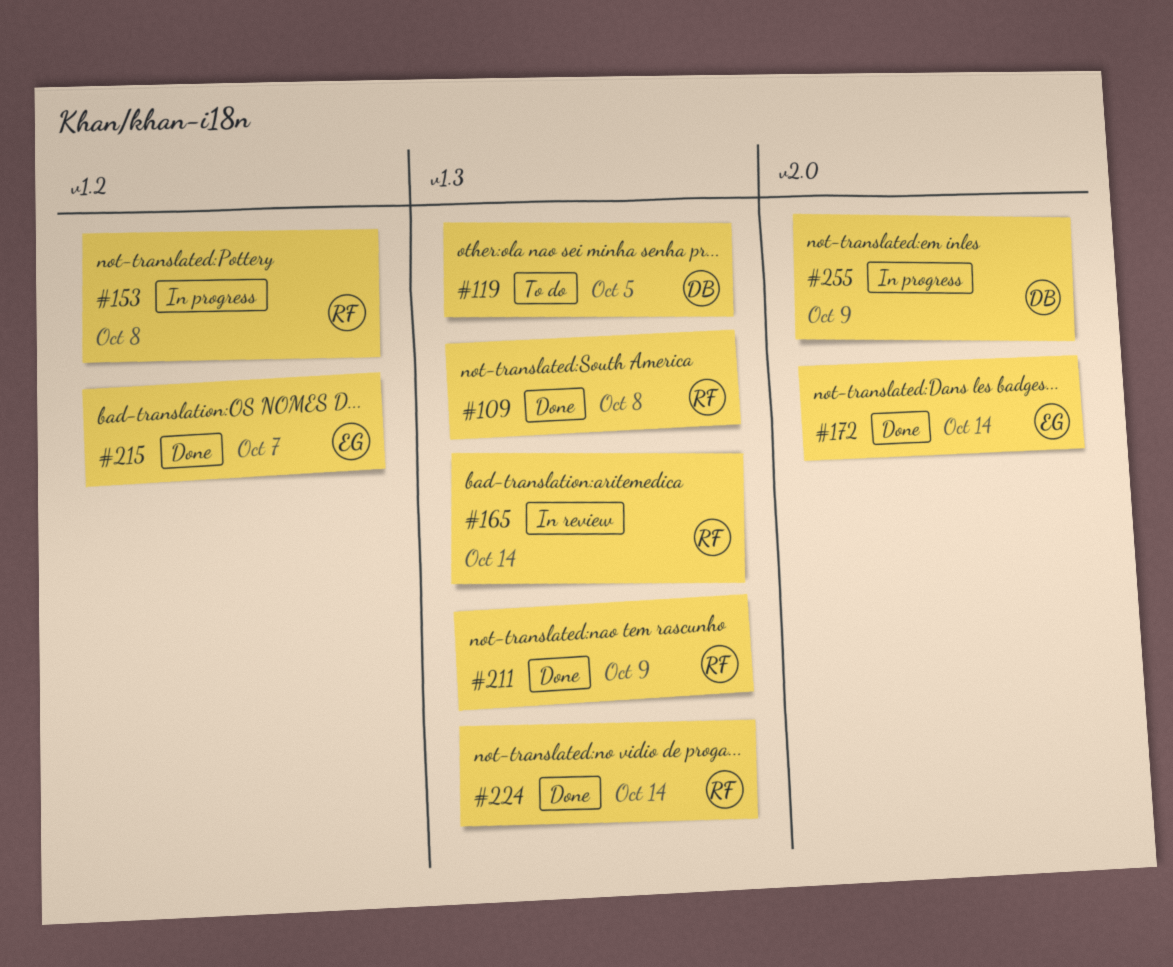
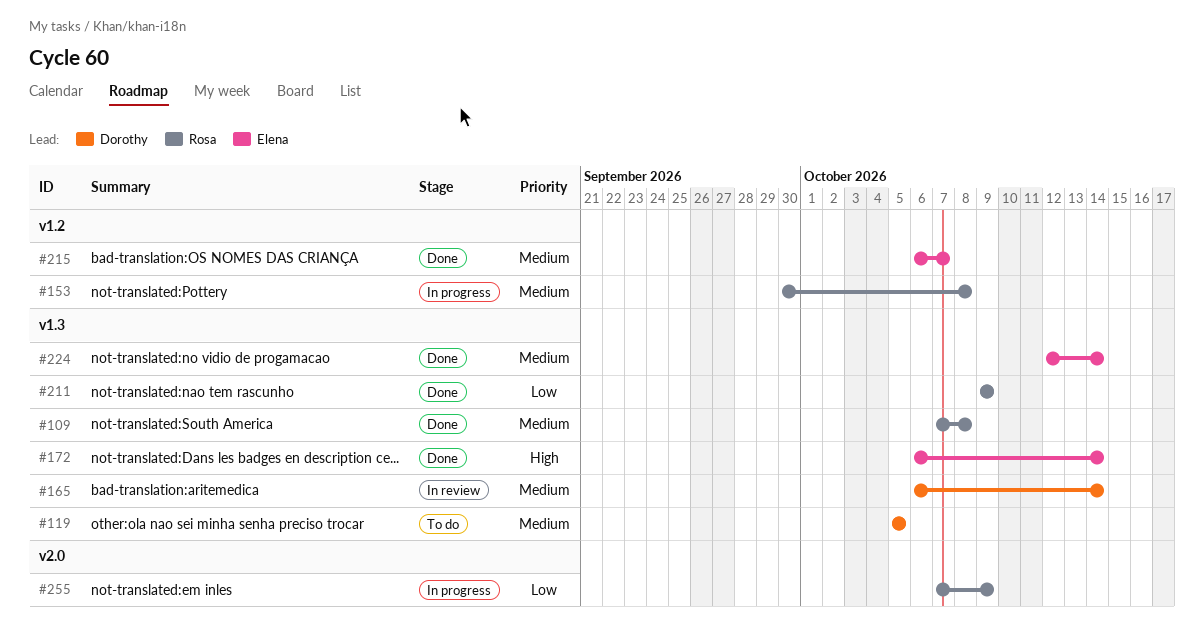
#165, owner: Rosa -> Dorothy
#172, label: v2.0 -> v1.3
#224, owner: Rosa -> Elena
#255, owner: Dorothy -> Rosa

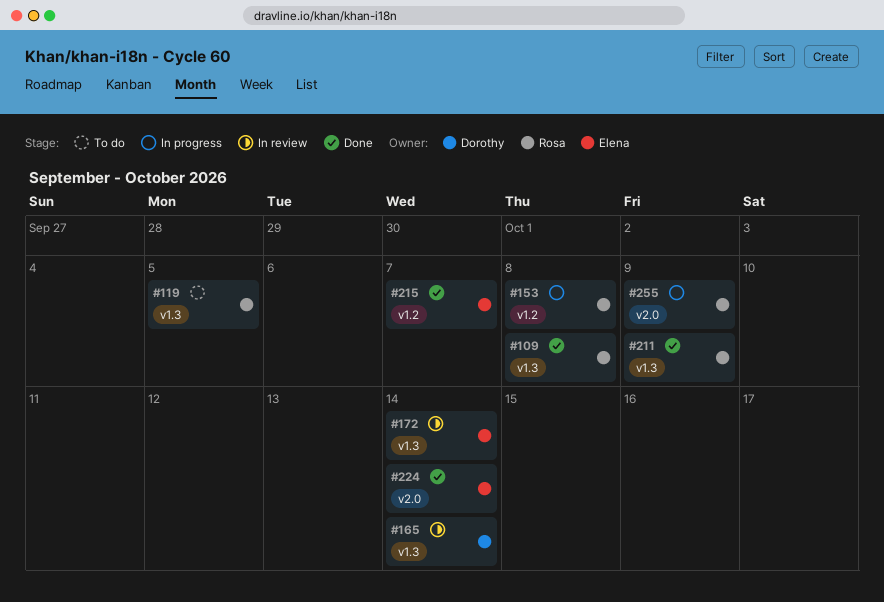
#119, owner: Dorothy -> Rosa
#172, status: Done -> In review
#224, label: v1.3 -> v2.0

